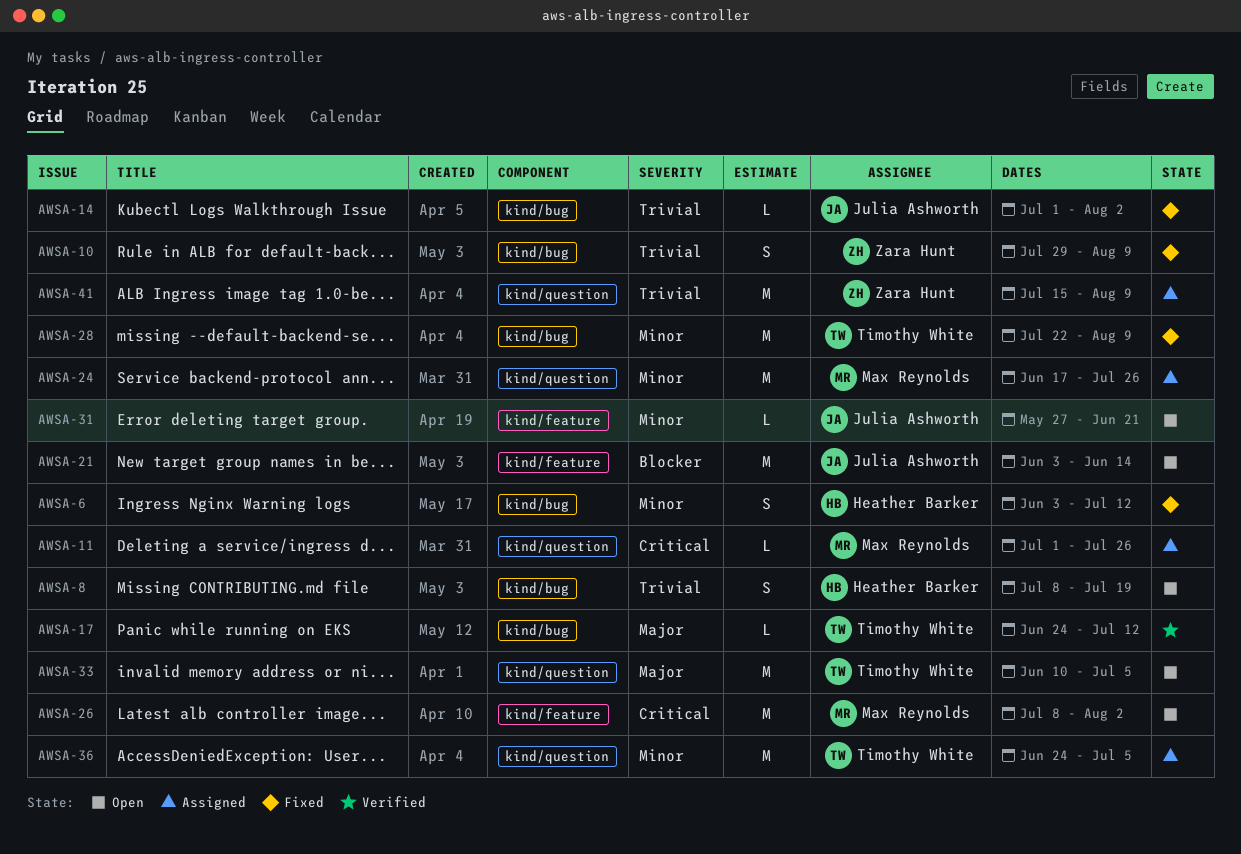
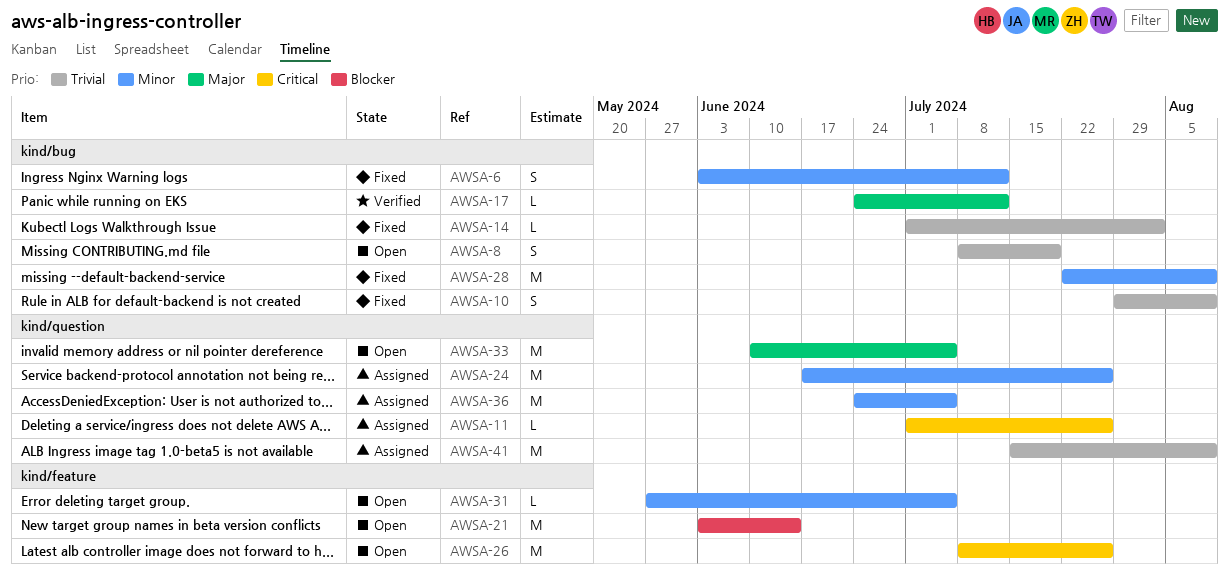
AWSA-26, due: Aug 2 -> Jul 26
AWSA-31, due: Jun 21 -> Jul 5

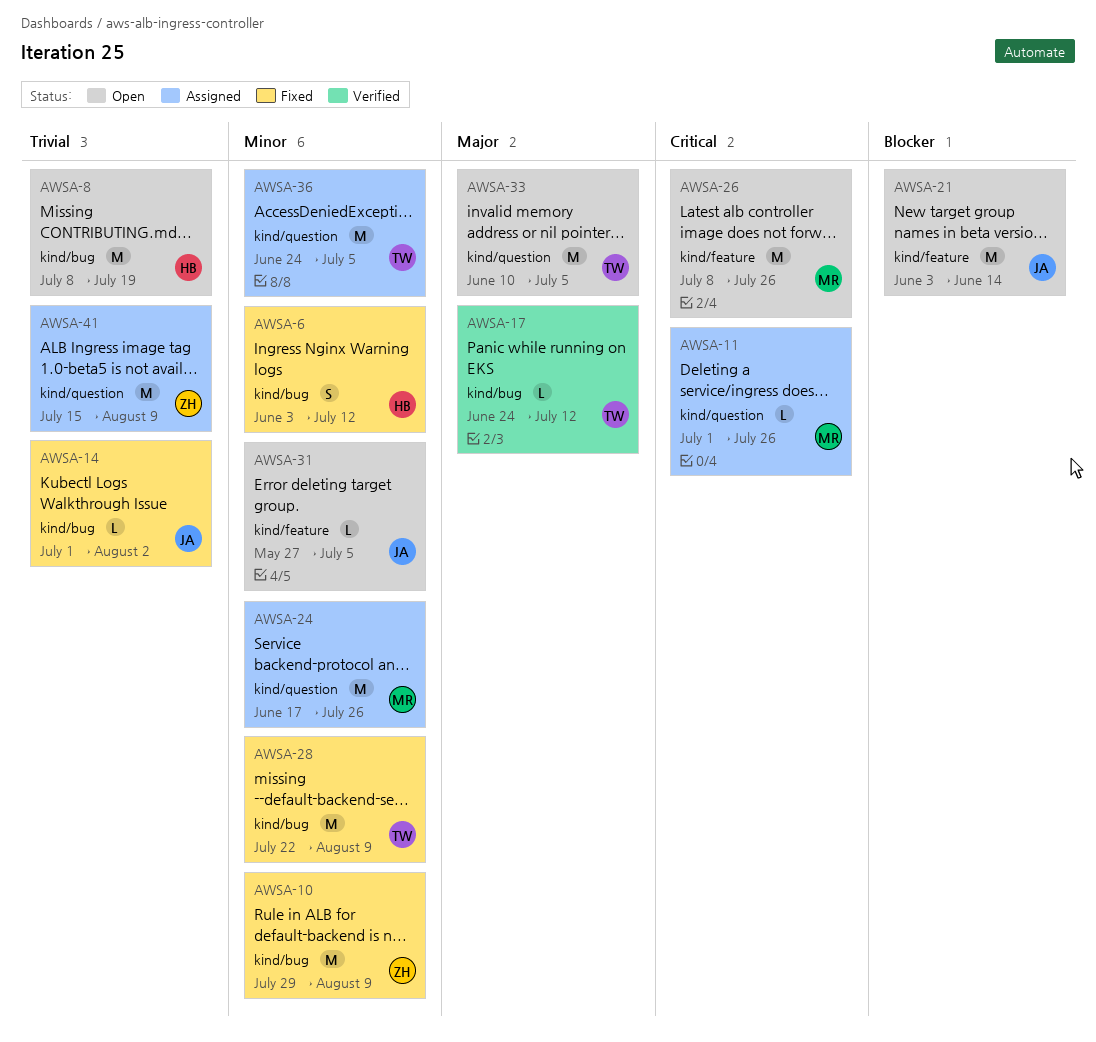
AWSA-8, estimate: S -> M
AWSA-10, priority: Trivial -> Minor
AWSA-10, estimate: S -> M

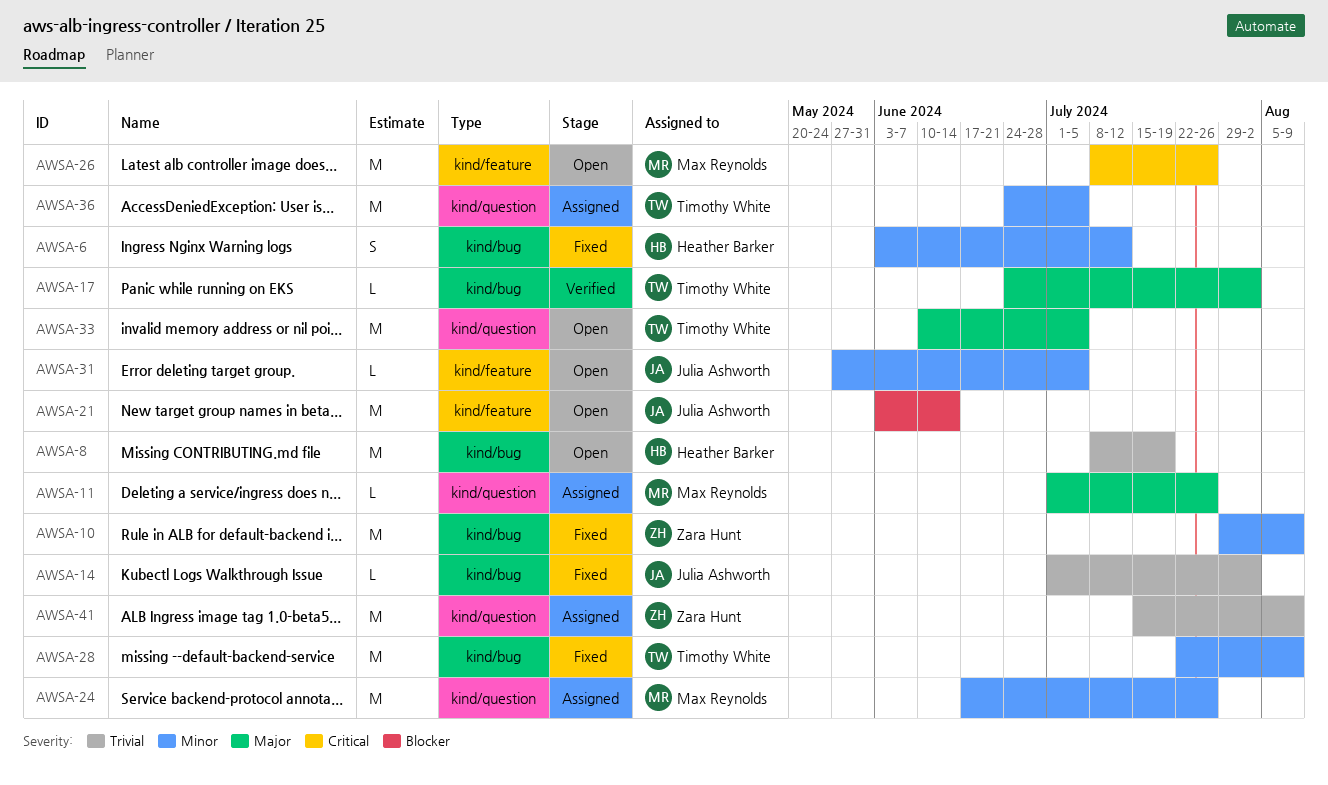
AWSA-11, priority: Critical -> Major
AWSA-17, due: Jul 12 -> Aug 2

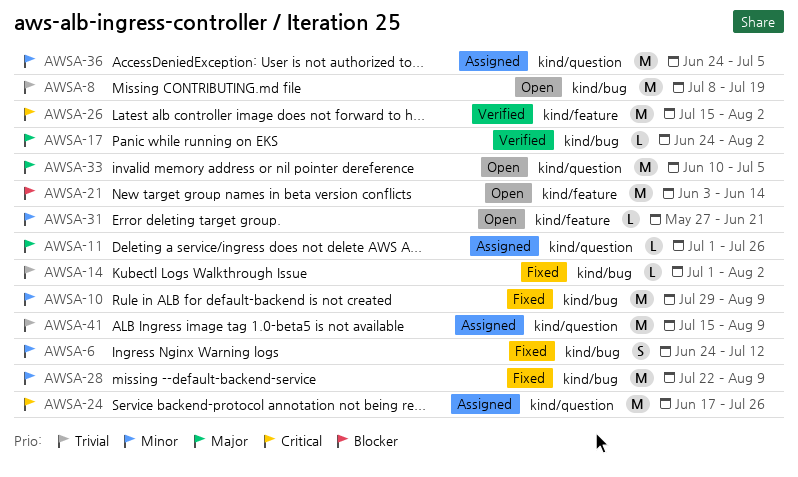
AWSA-6, start: Jun 3 -> Jun 24
AWSA-24, priority: Minor -> Critical
AWSA-26, status: Open -> Verified
AWSA-26, start: Jul 8 -> Jul 15
AWSA-26, due: Jul 26 -> Aug 2
AWSA-31, due: Jul 5 -> Jun 21

